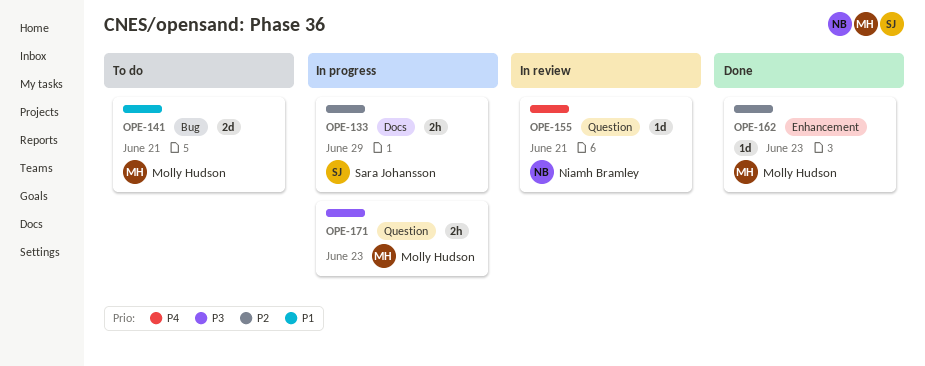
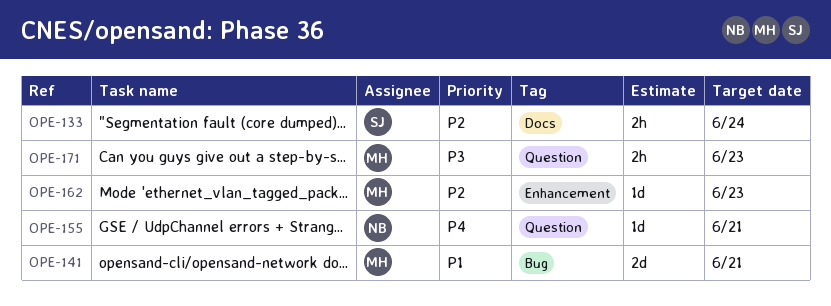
OPE-133, due: Jun 29 -> Jun 24

